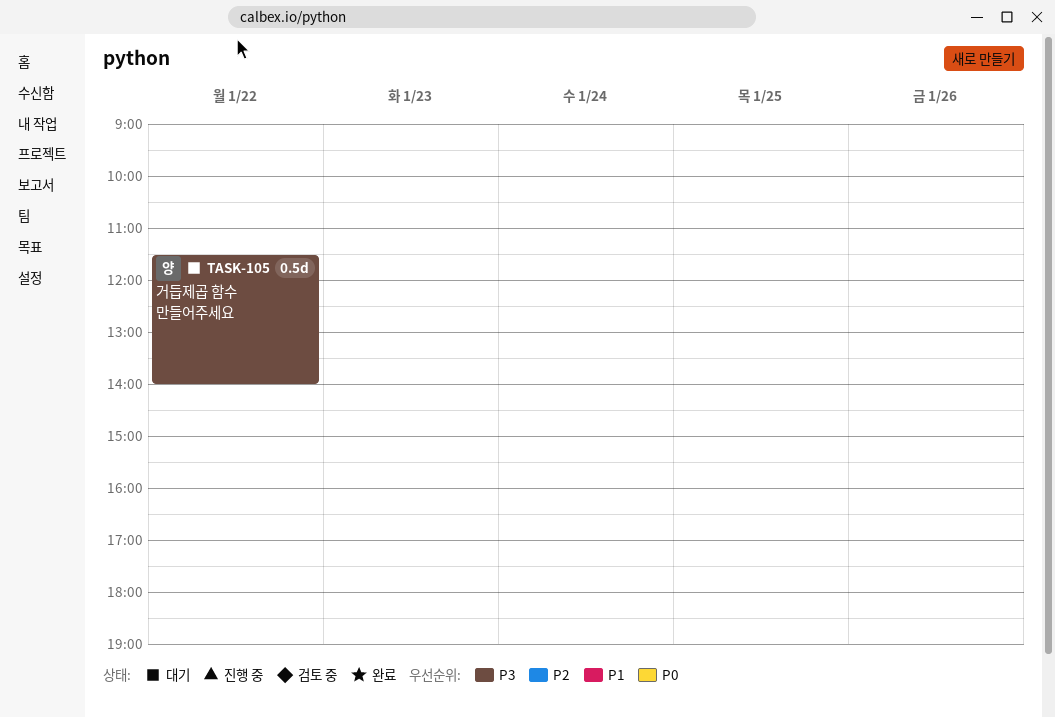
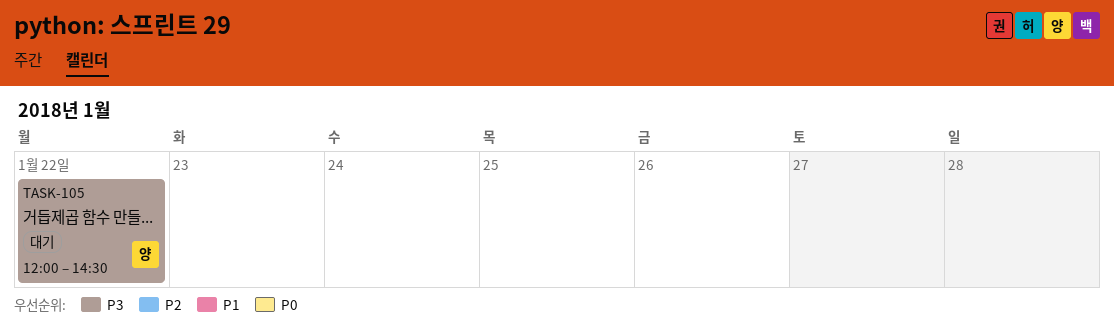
TASK-105, begins: 11:30 -> 12:00
TASK-105, ends: 14:00 -> 14:30

